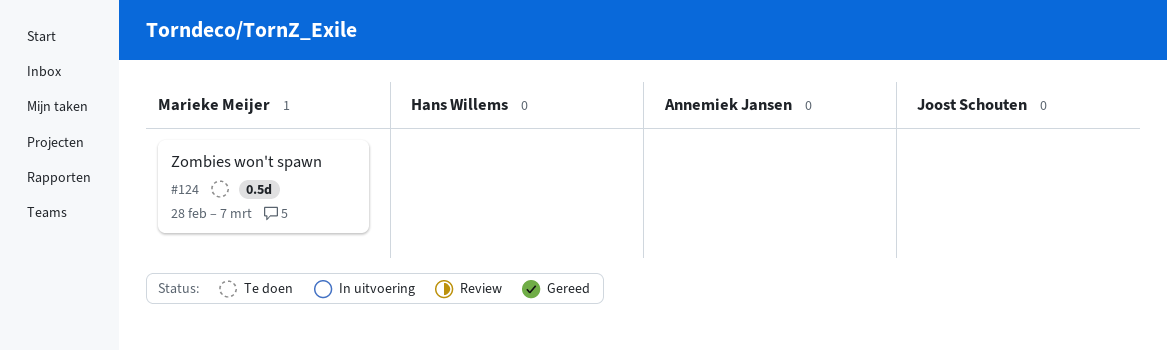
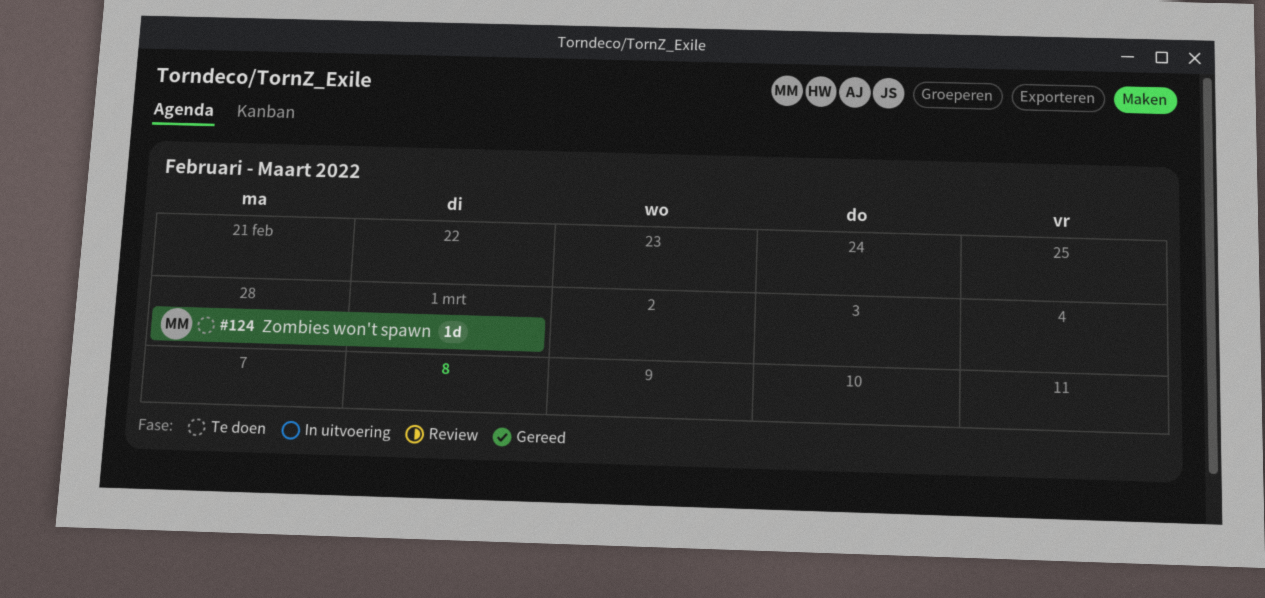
#124, estimate: 0.5d -> 1d
#124, due: Mar 7 -> Mar 1

